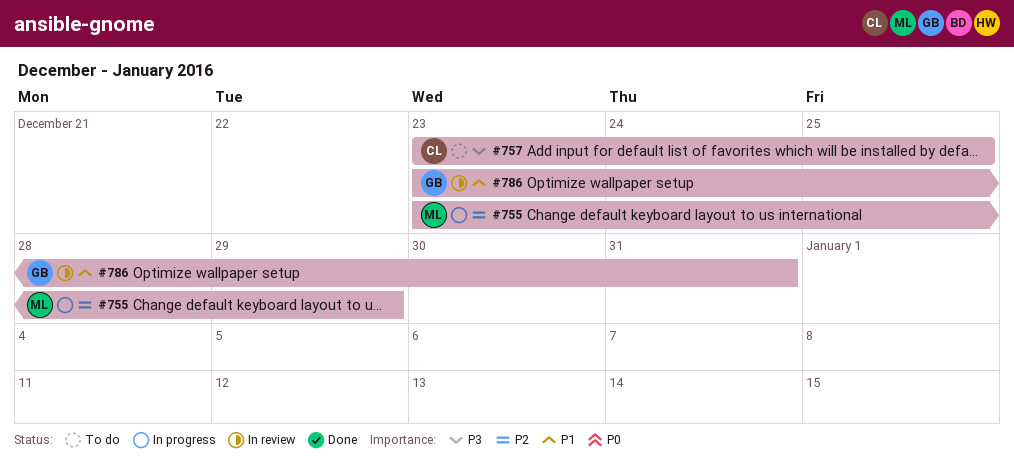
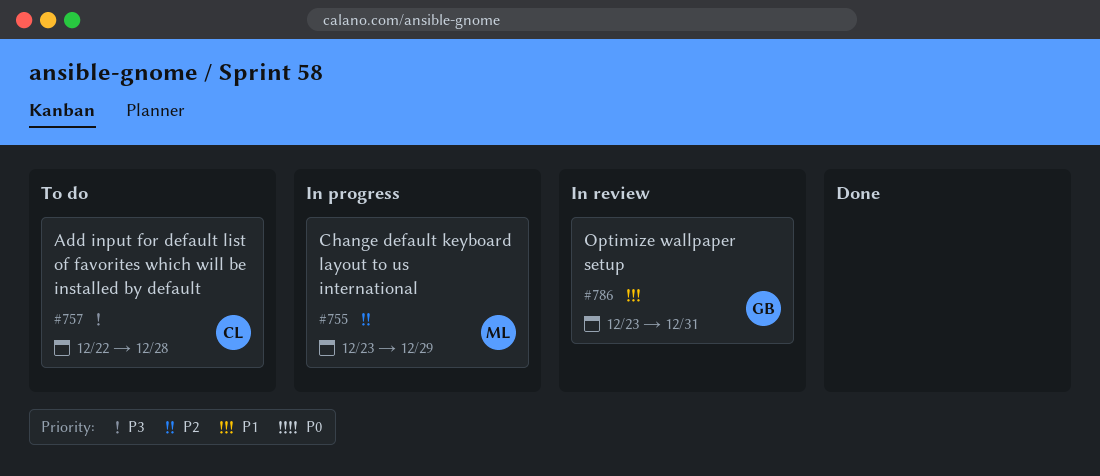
#757, start: Dec 23 -> Dec 22
#757, due: Dec 25 -> Dec 28

